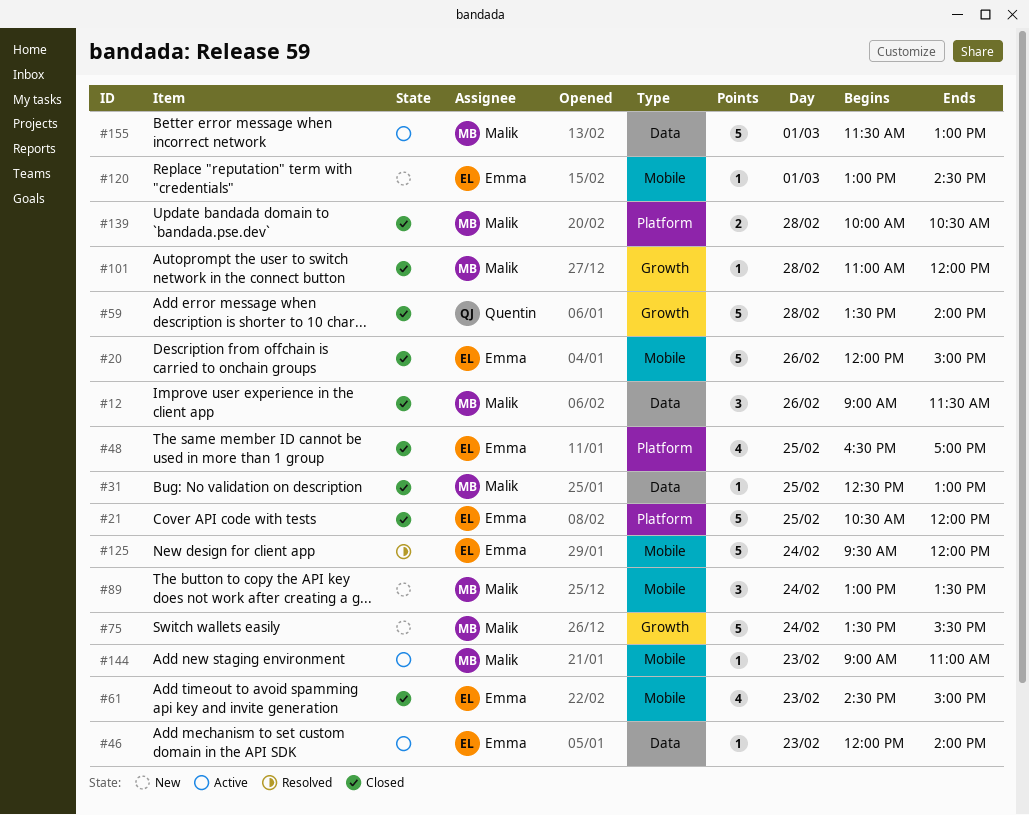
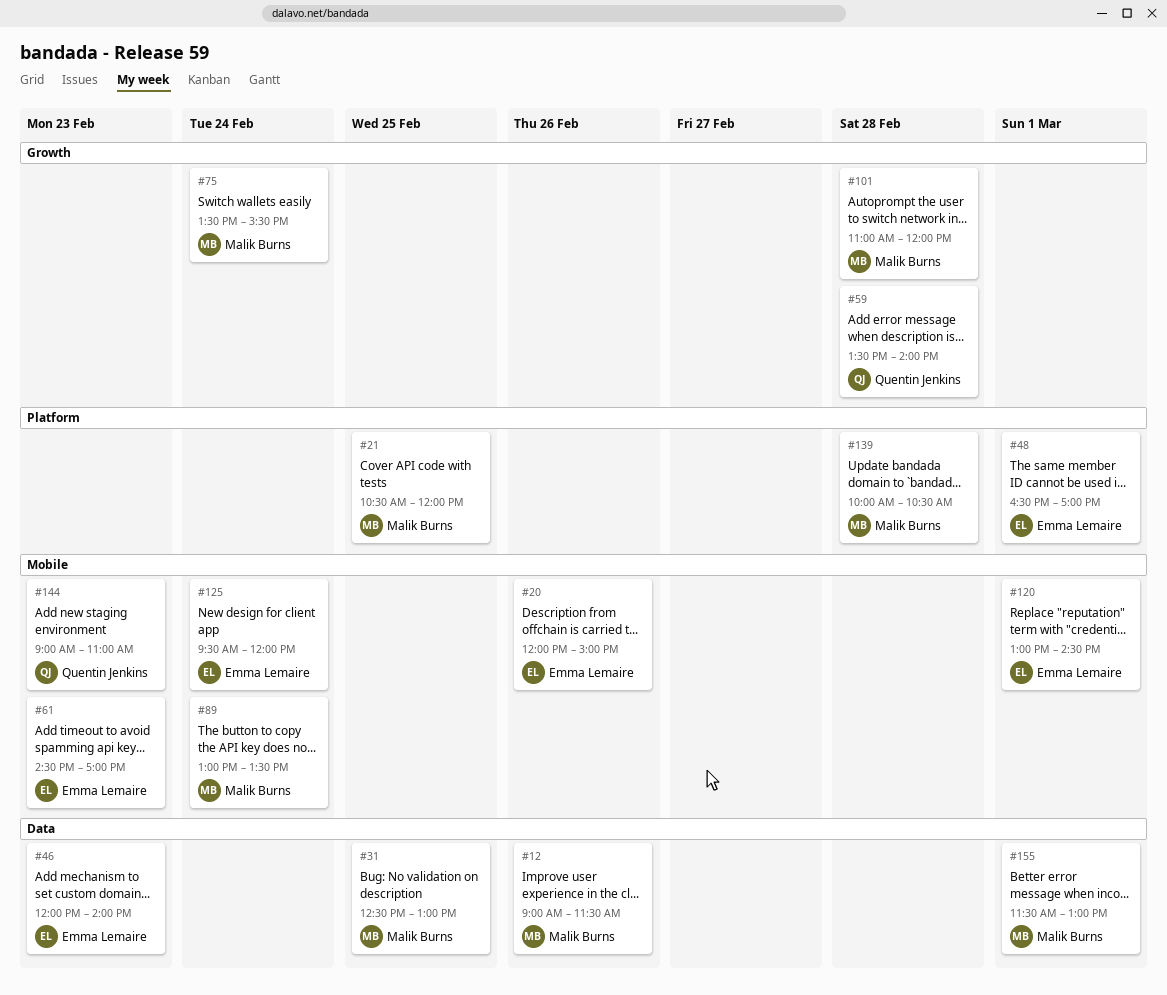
#21, owner: Emma Lemaire -> Malik Burns
#48, day: Feb 25 -> Mar 1
#61, ends: 15:00 -> 17:00
#144, owner: Malik Burns -> Quentin Jenkins

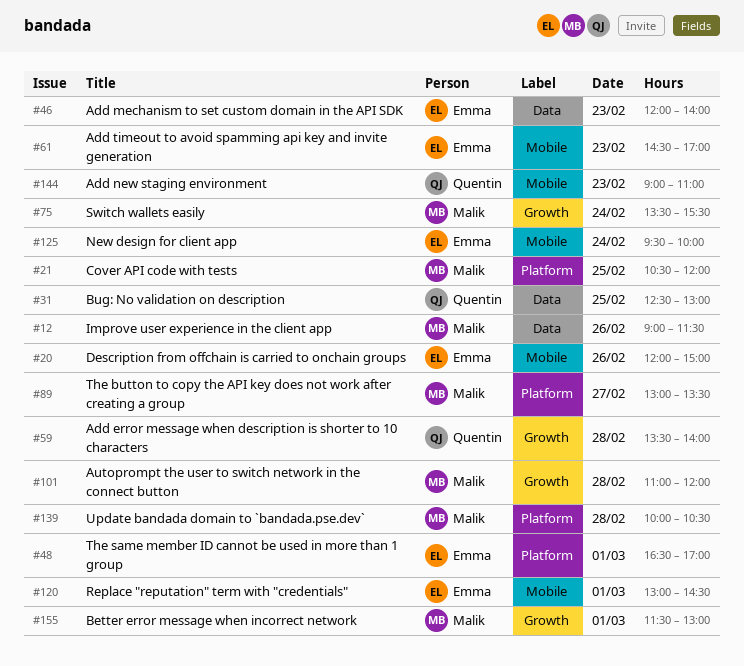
#31, owner: Malik Burns -> Quentin Jenkins
#89, label: Mobile -> Platform
#89, day: Feb 24 -> Feb 27
#125, ends: 12:00 -> 10:00
#155, label: Data -> Growth

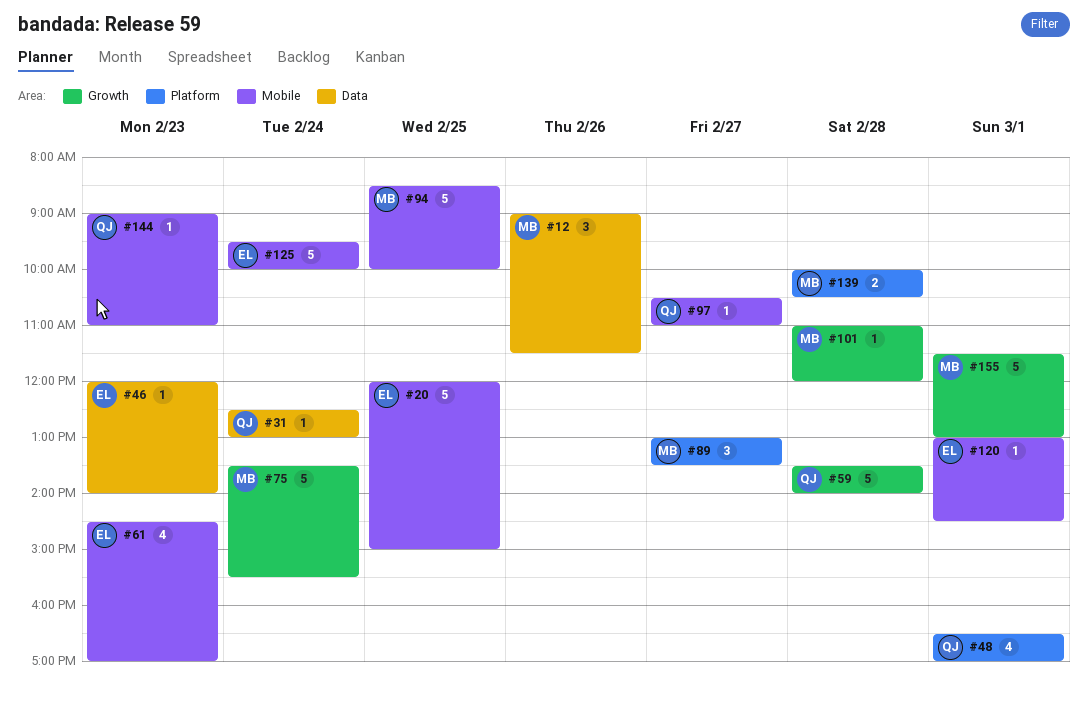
#20, day: Feb 26 -> Feb 25
#21: present -> none
#31, day: Feb 25 -> Feb 24
#48, owner: Emma -> Quentin
#94: none -> present
#97: none -> present

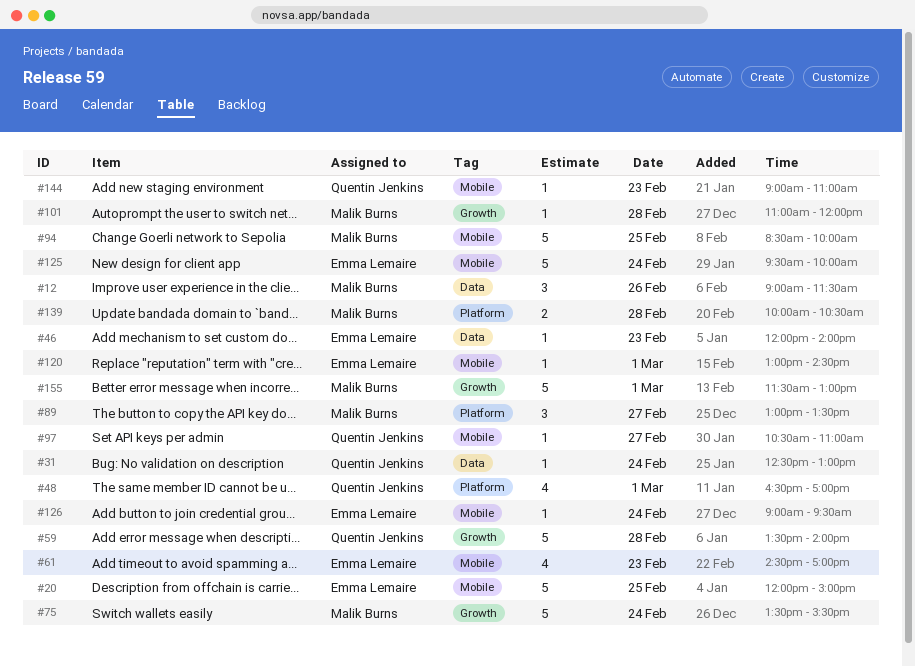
#126: none -> present

